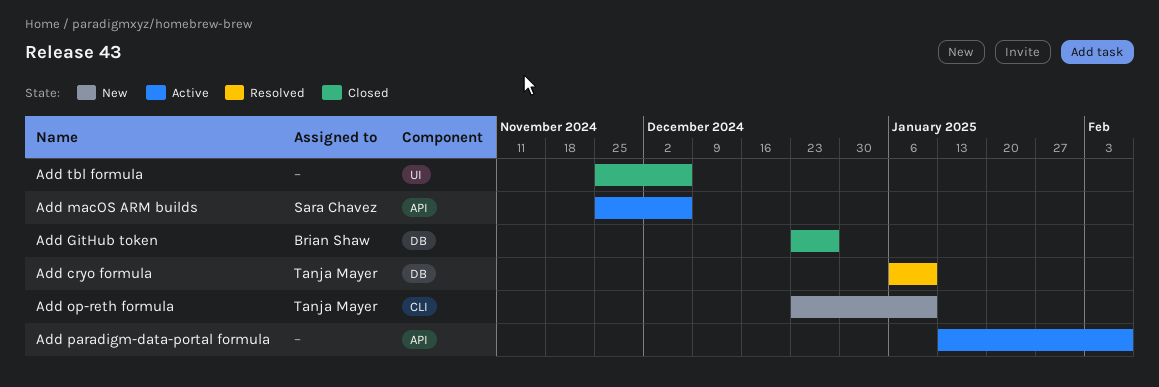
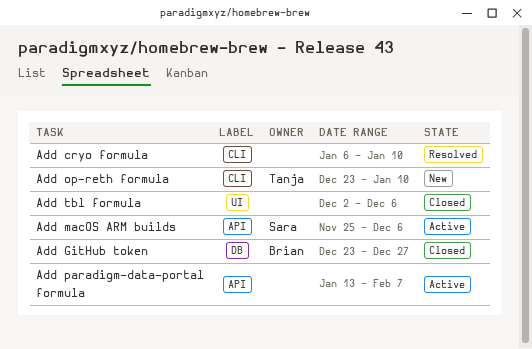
Add cryo formula, owner: Tanja Mayer -> none
Add cryo formula, label: DB -> CLI
Add tbl formula, start: Nov 25 -> Dec 2

